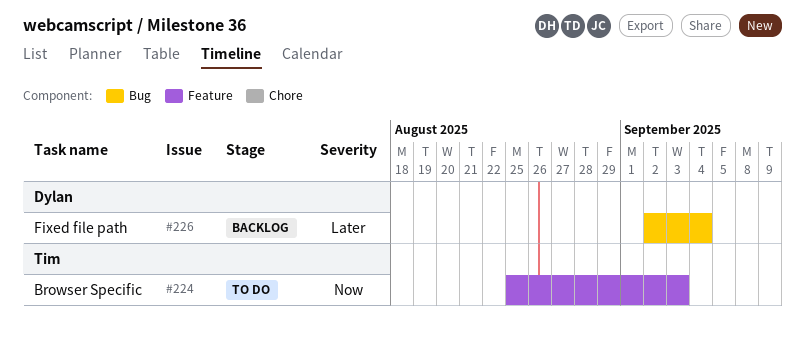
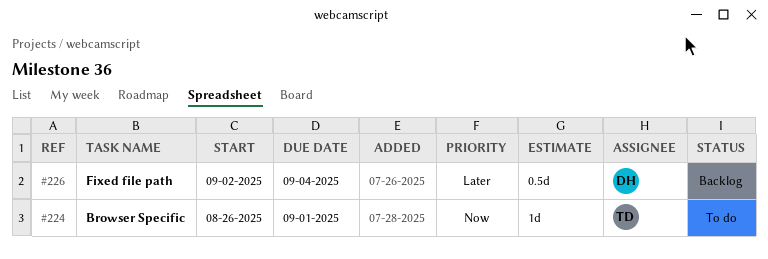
#224, start: Aug 25 -> Aug 26
#224, due: Sep 3 -> Sep 1

